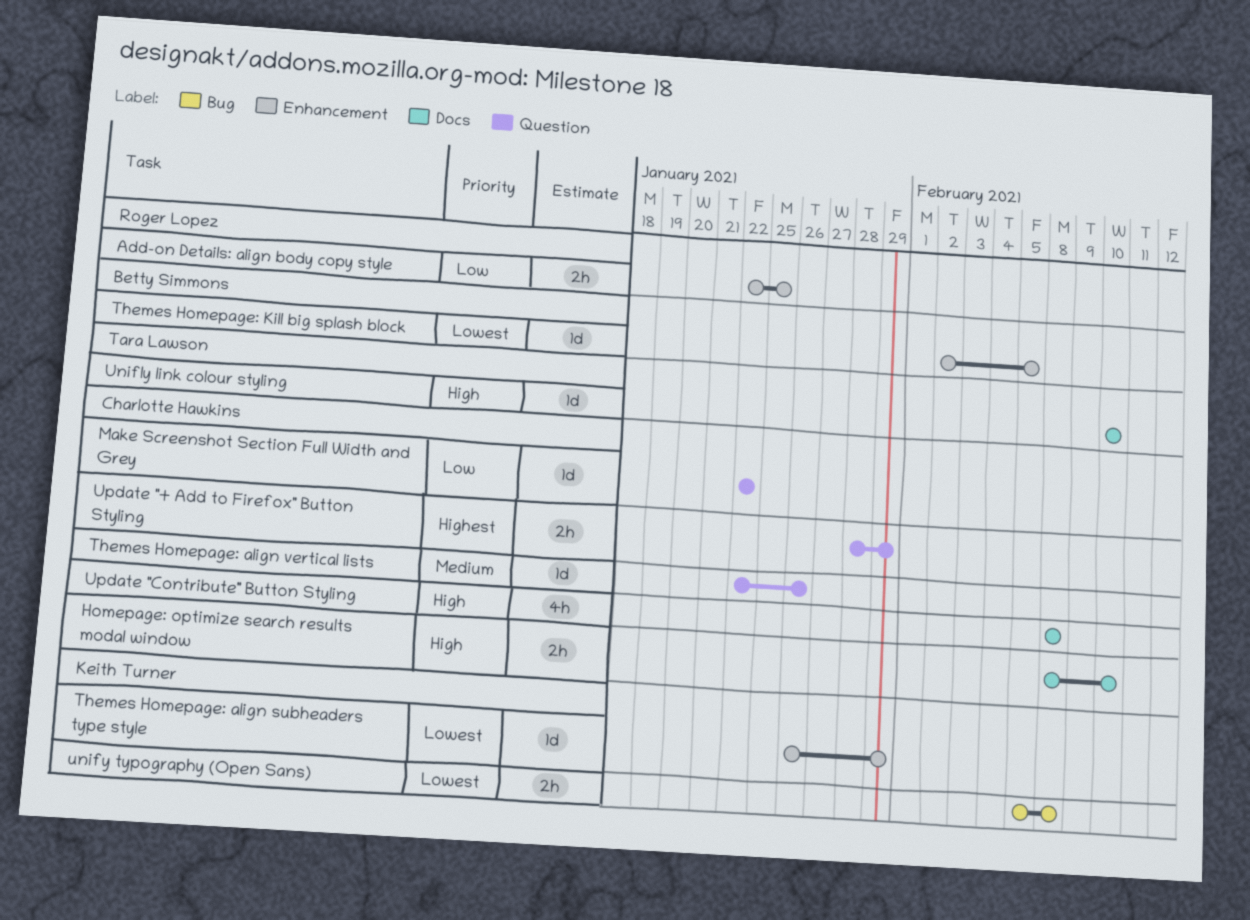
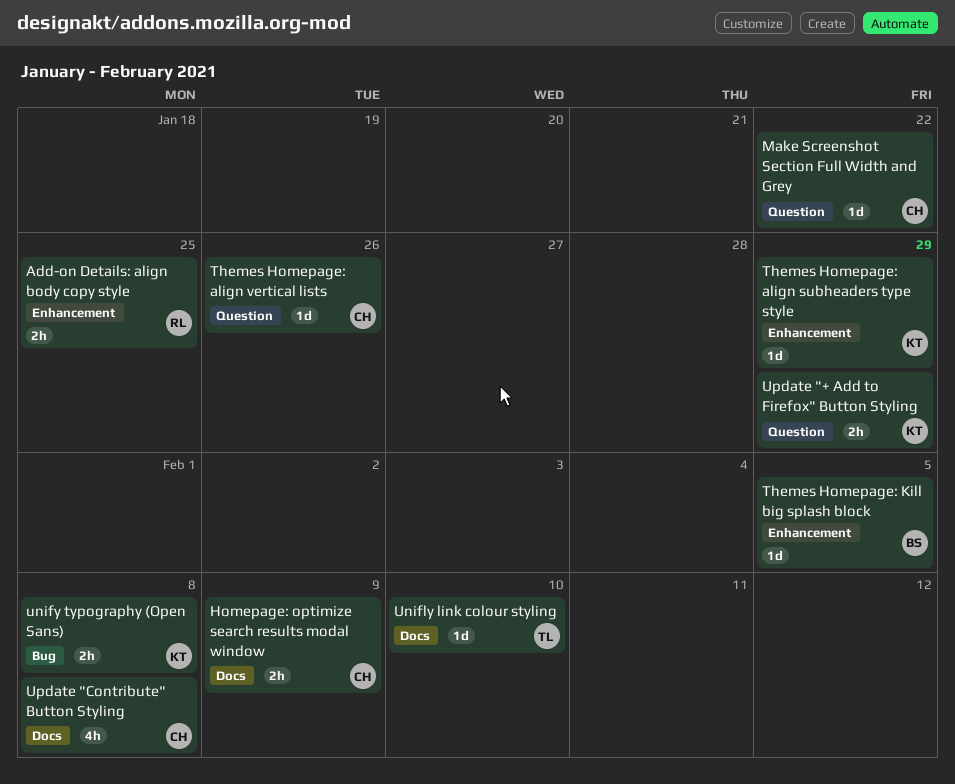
Homepage: optimize search results modal window, due: Feb 10 -> Feb 9
Update "+ Add to Firefox" Button Styling, owner: Charlotte Hawkins -> Keith Turner

